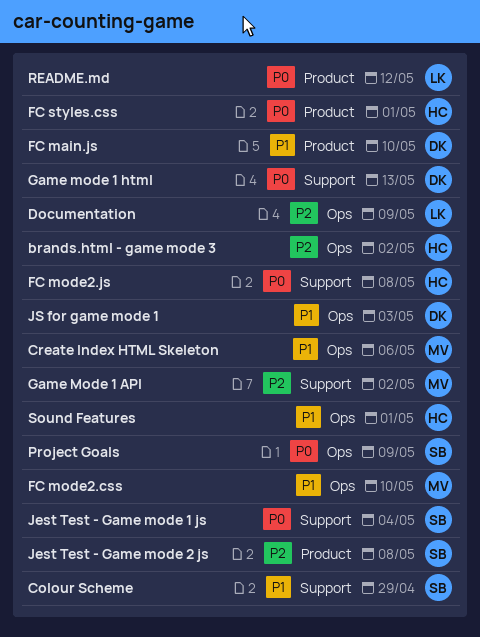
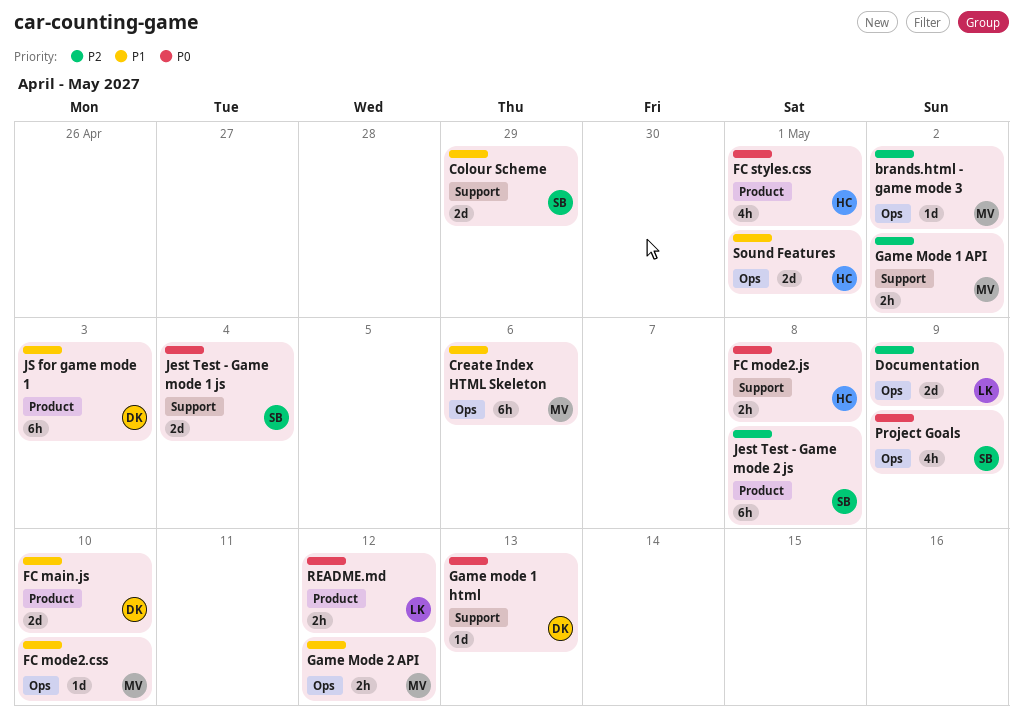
brands.html - game mode 3, owner: HC -> MV
Game Mode 2 API: none -> present
JS for game mode 1, label: Ops -> Product

